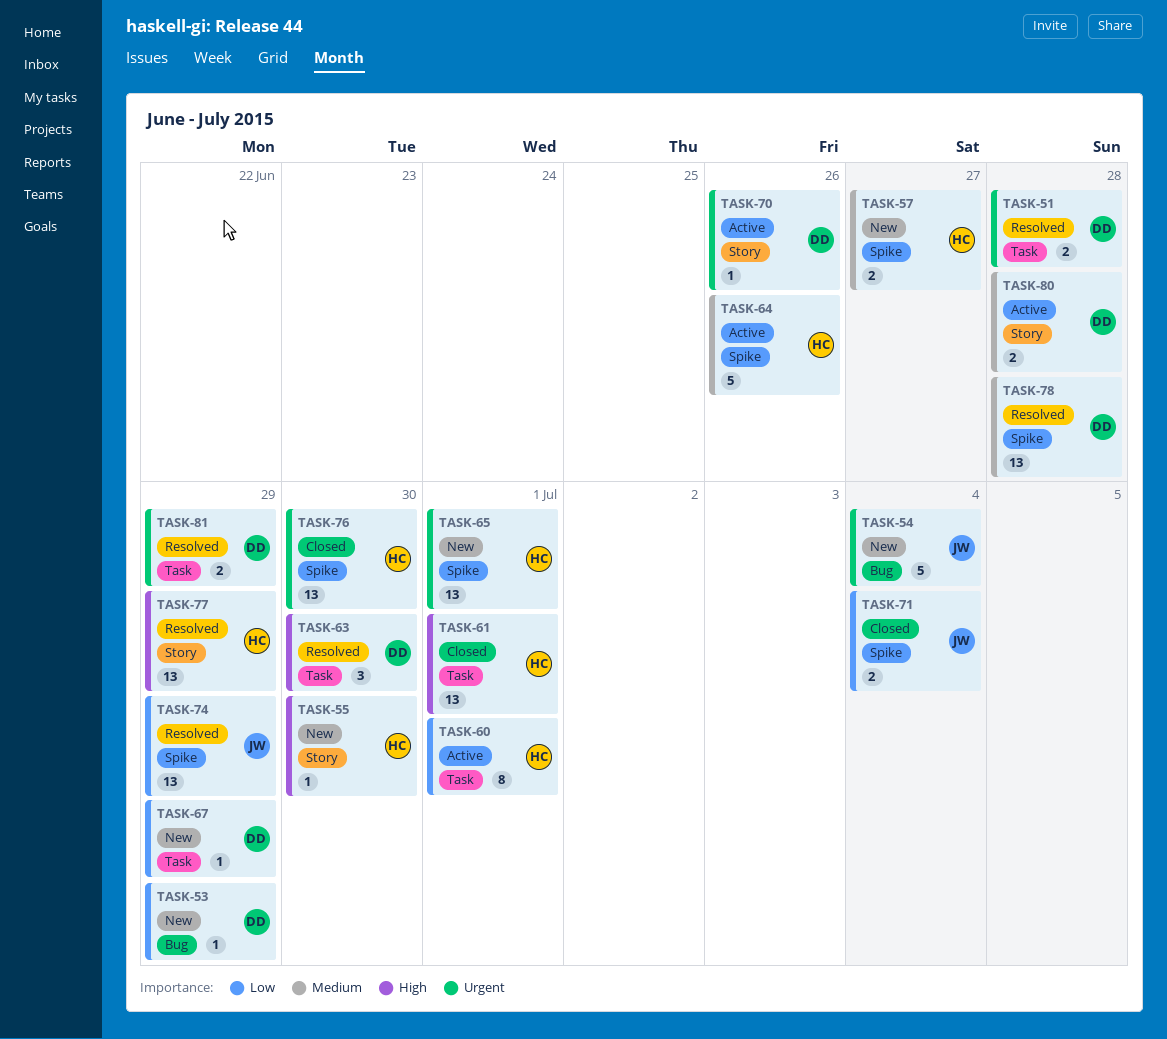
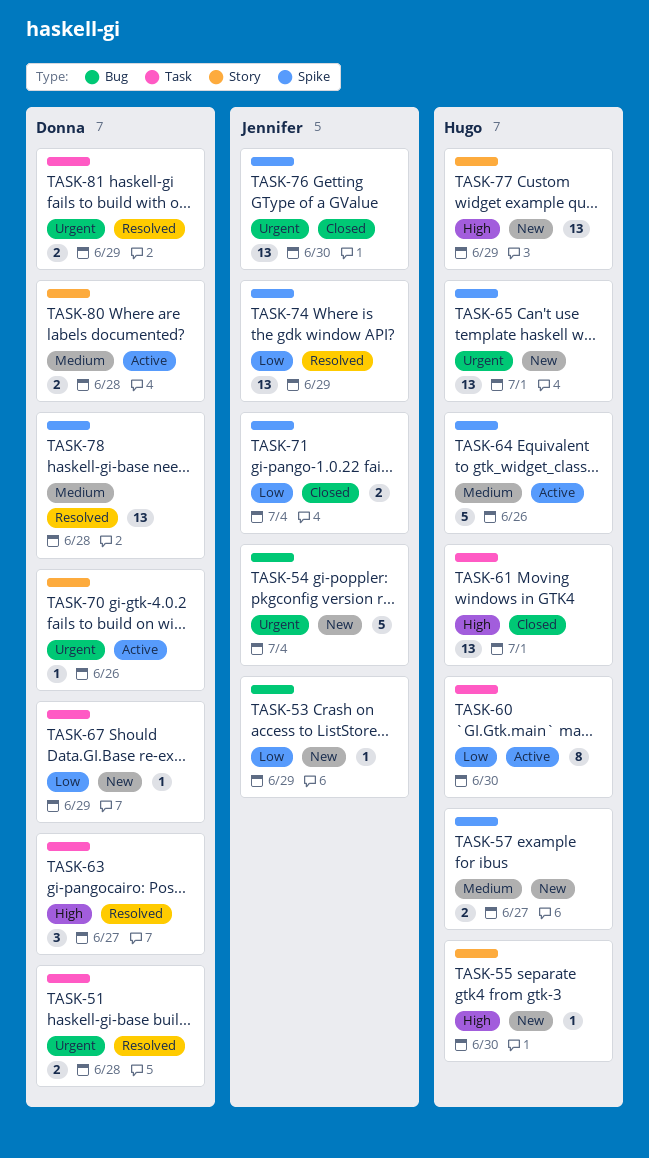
TASK-53, owner: Donna -> Jennifer
TASK-60, due: Jul 1 -> Jun 30
TASK-63, due: Jun 30 -> Jun 27
TASK-76, owner: Hugo -> Jennifer
TASK-77, status: Resolved -> New

